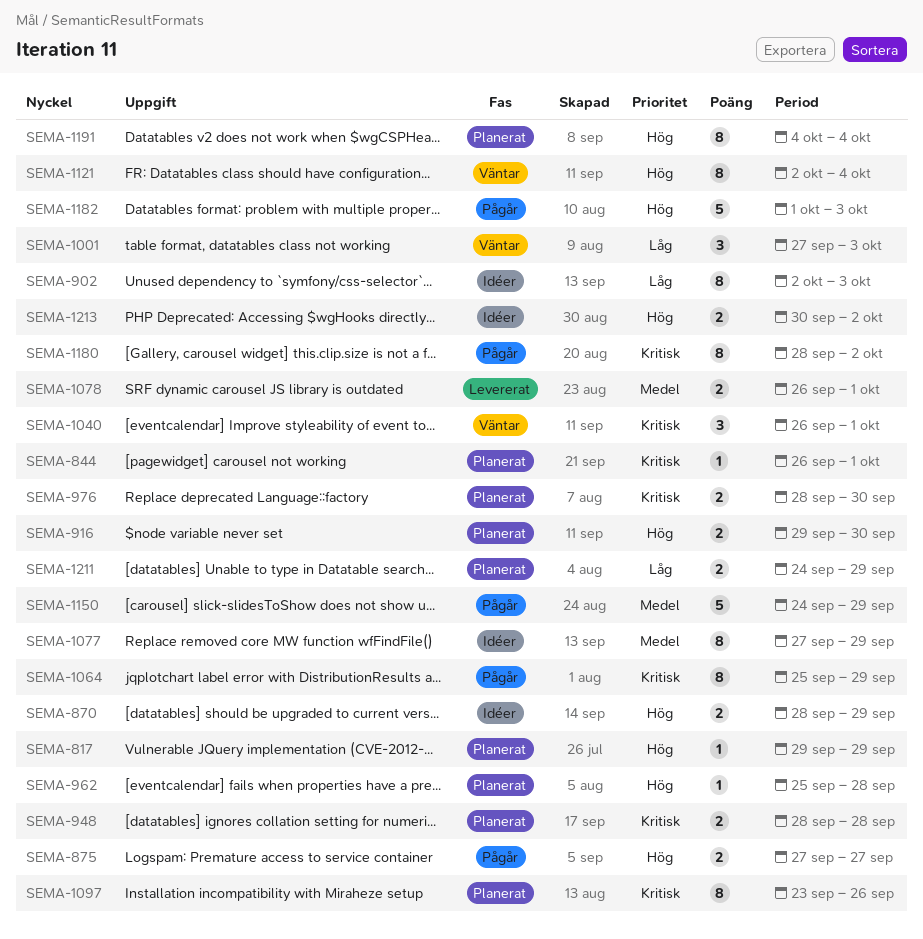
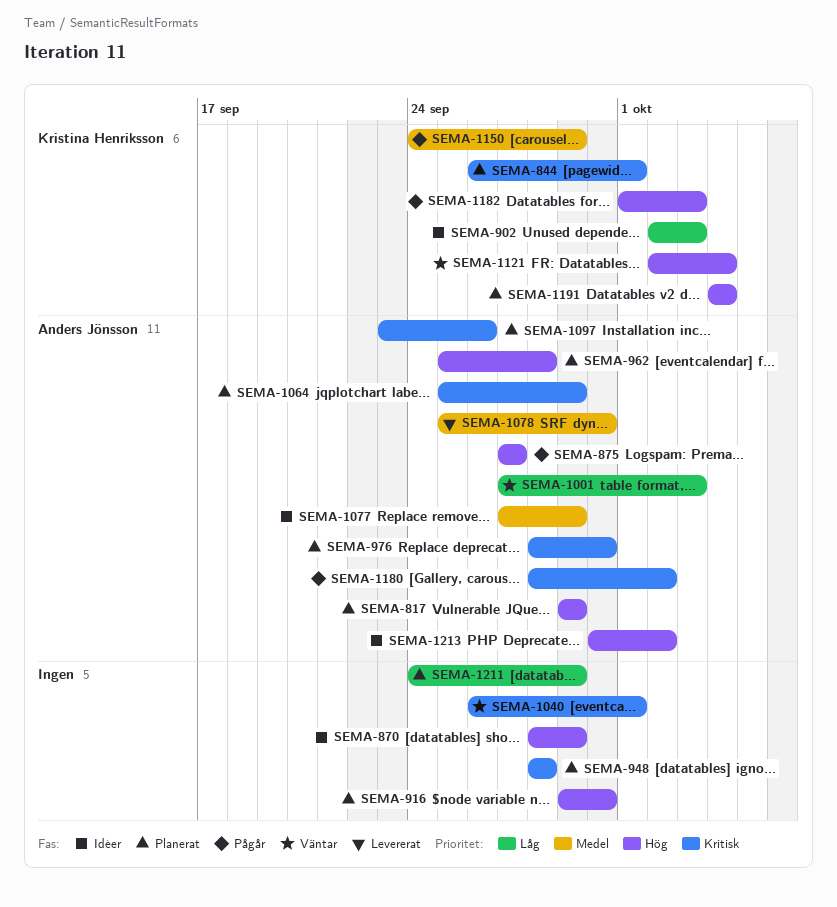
SEMA-1064, status: Pågår -> Planerat
SEMA-1078, start: Sep 26 -> Sep 25
SEMA-1078, due: Oct 1 -> Sep 30

